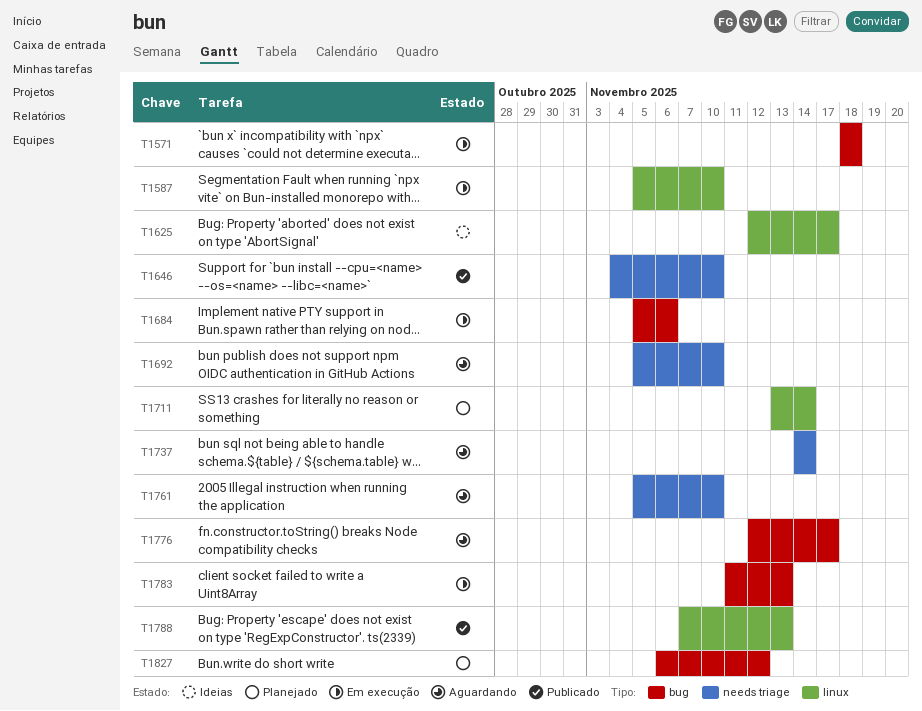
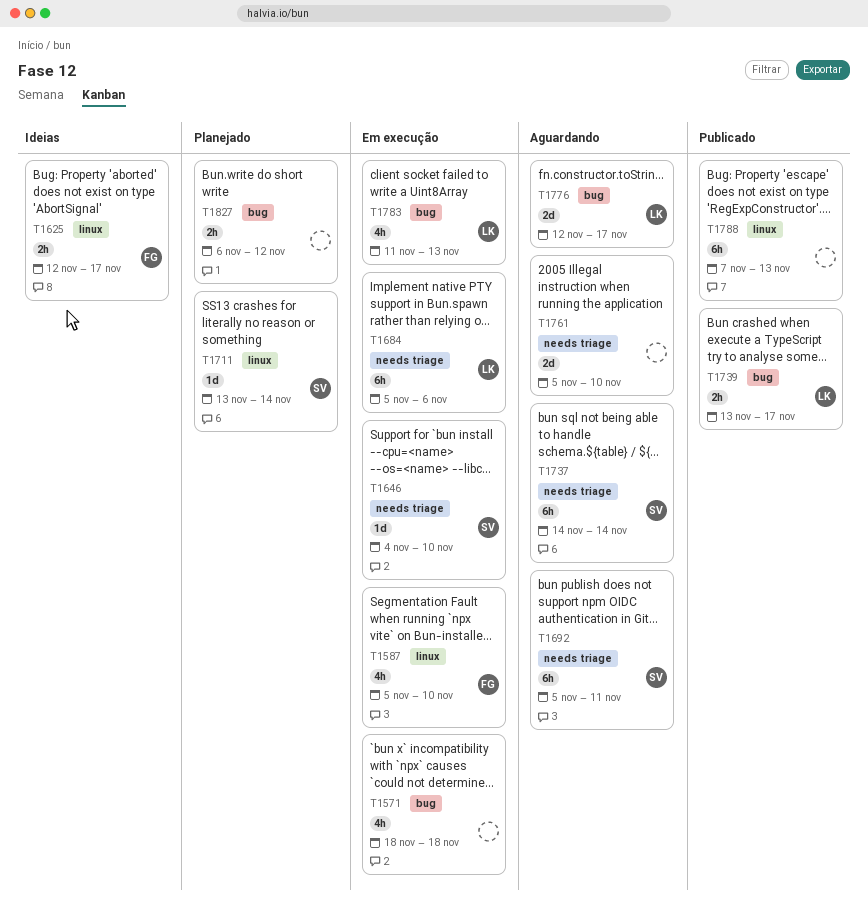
T1646, status: Publicado -> Em execução
T1684, label: bug -> needs triage
T1692, due: Nov 10 -> Nov 11
T1739: none -> present

